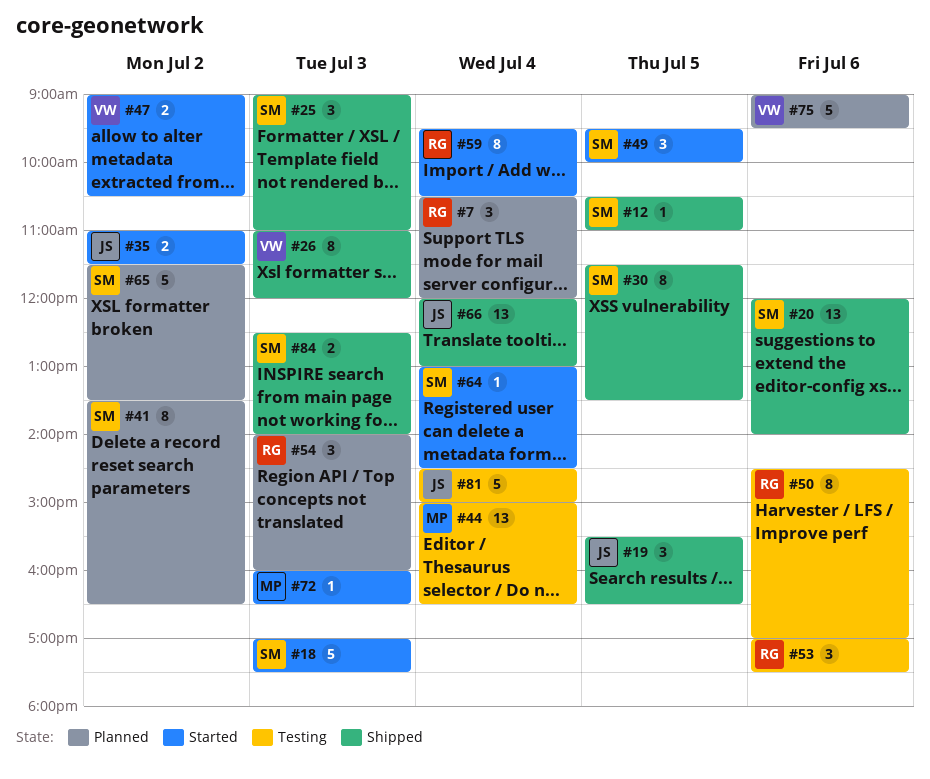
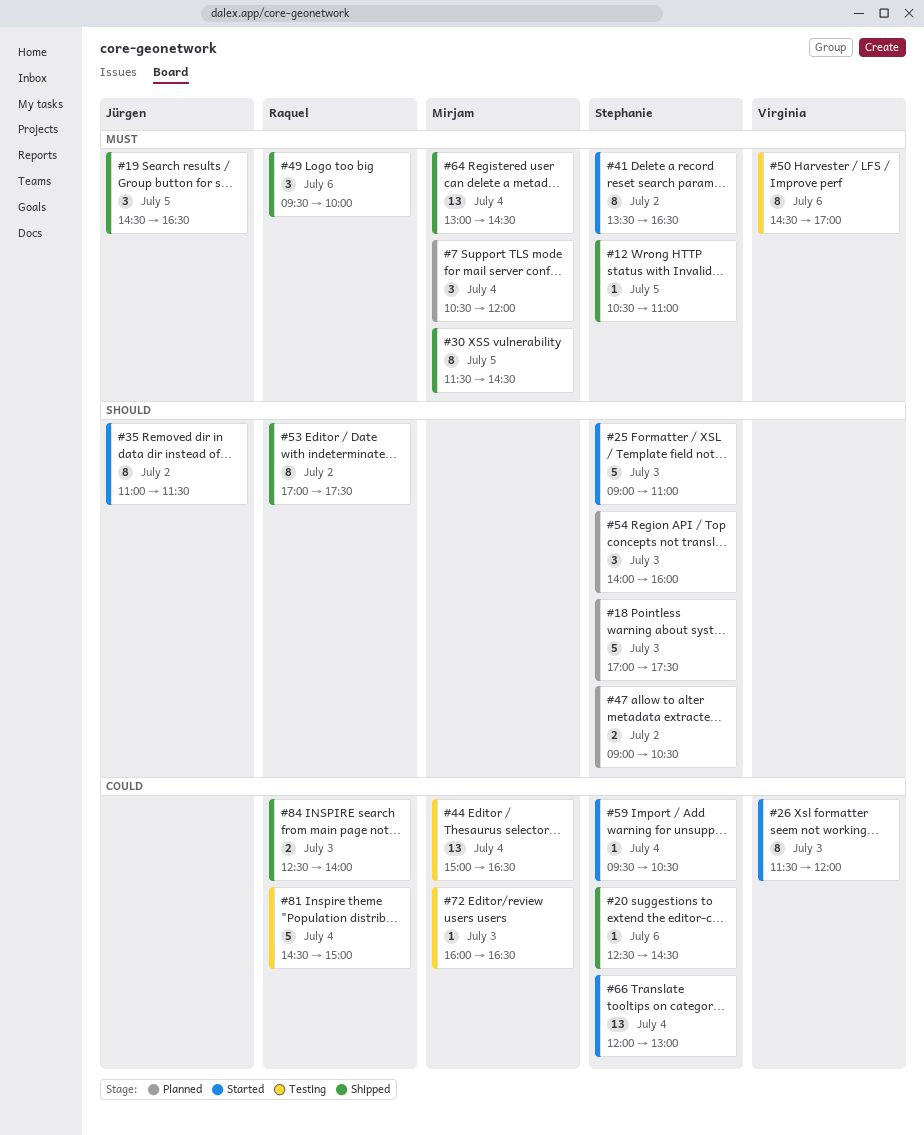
#7, owner: Raquel -> Mirjam
#18, status: Started -> Planned
#19, begins: 15:30 -> 14:30
#20, estimate: 13 -> 1
#20, begins: 12:00 -> 12:30
#20, ends: 14:00 -> 14:30
#25, status: Shipped -> Started
#25, estimate: 3 -> 5
#26, status: Shipped -> Started
#26, begins: 11:00 -> 11:30
#30, owner: Stephanie -> Mirjam
#30, ends: 13:30 -> 14:30
#35, estimate: 2 -> 8
#41, status: Planned -> Started
#47, status: Started -> Planned
#47, owner: Virginia -> Stephanie
#49, status: Started -> Shipped
#49, owner: Stephanie -> Raquel
#49, day: Jul 5 -> Jul 6
#50, owner: Raquel -> Virginia
#53, status: Testing -> Shipped
#53, estimate: 3 -> 8
#53, day: Jul 6 -> Jul 2
#54, owner: Raquel -> Stephanie
#59, owner: Raquel -> Stephanie
#59, estimate: 8 -> 1
#64, status: Started -> Shipped
#64, owner: Stephanie -> Mirjam
#64, estimate: 1 -> 13
#65: present -> none
#66, status: Shipped -> Started
#66, owner: Jürgen -> Stephanie
#72, status: Started -> Testing
#75: present -> none
#81, owner: Jürgen -> Raquel
#84, owner: Stephanie -> Raquel

